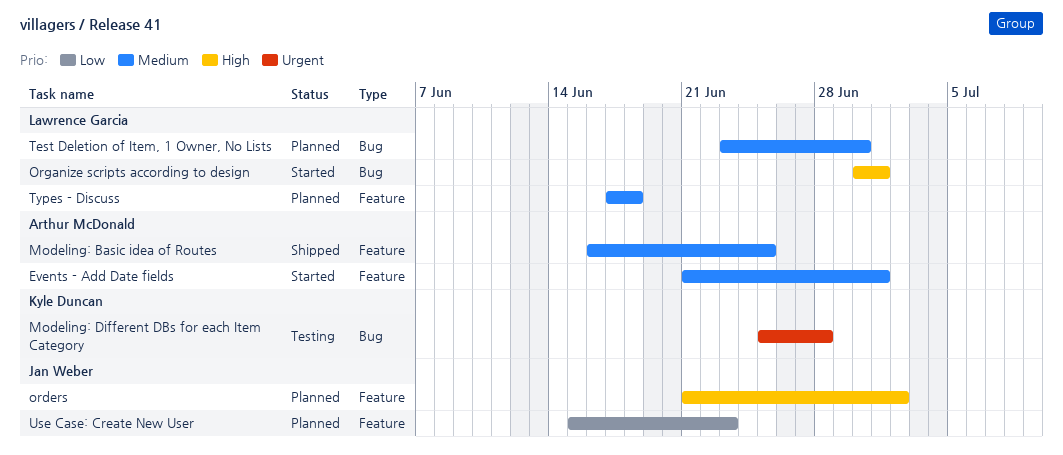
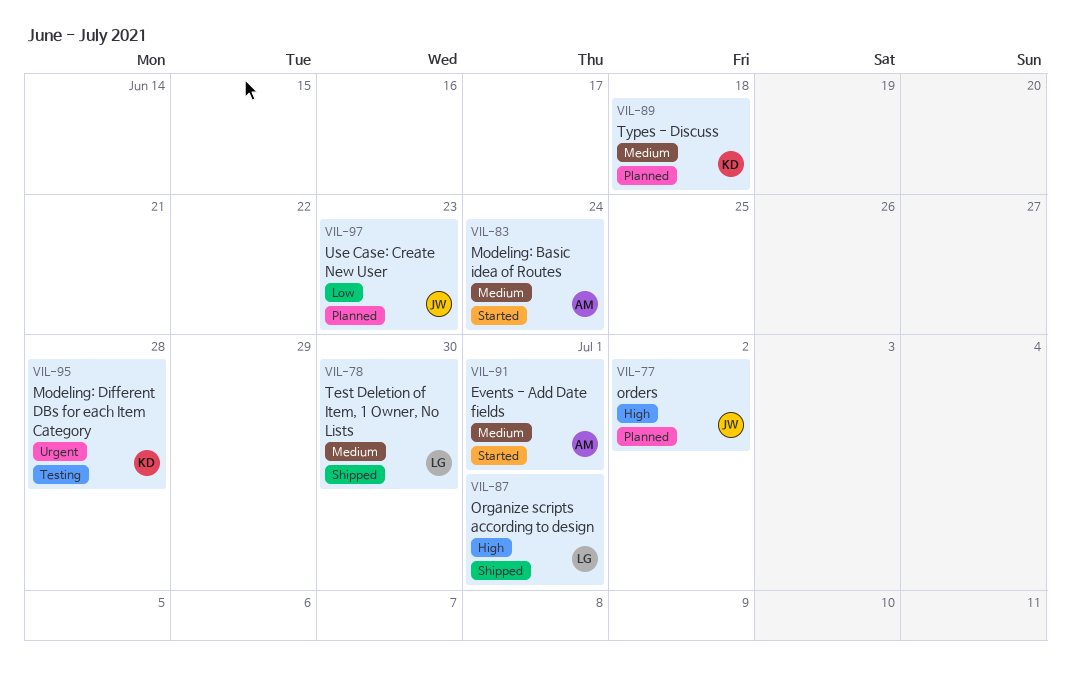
Modeling: Basic idea of Routes, status: Shipped -> Started
Modeling: Basic idea of Routes, due: Jun 25 -> Jun 24
Organize scripts according to design, status: Started -> Shipped
Test Deletion of Item, 1 Owner, No Lists, status: Planned -> Shipped
Types - Discuss, owner: Lawrence Garcia -> Kyle Duncan

